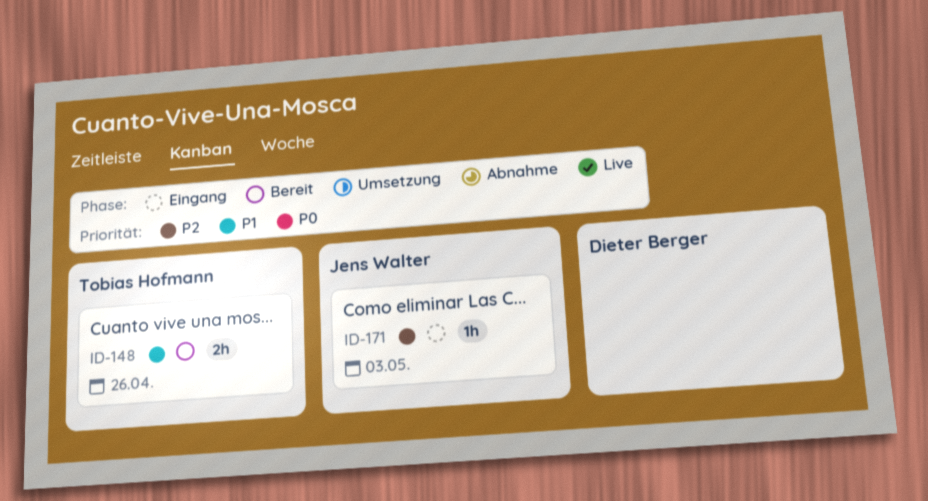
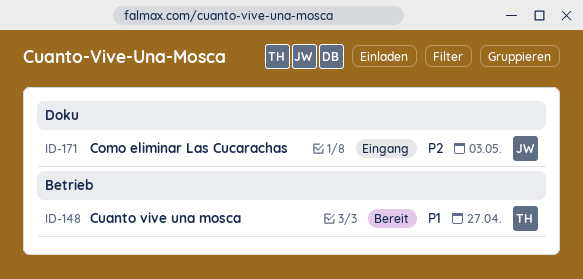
ID-148, due: Apr 26 -> Apr 27

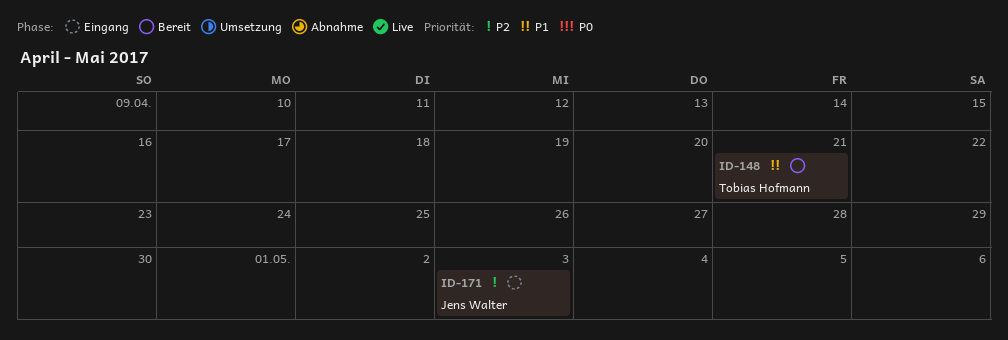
ID-148, due: Apr 27 -> Apr 21

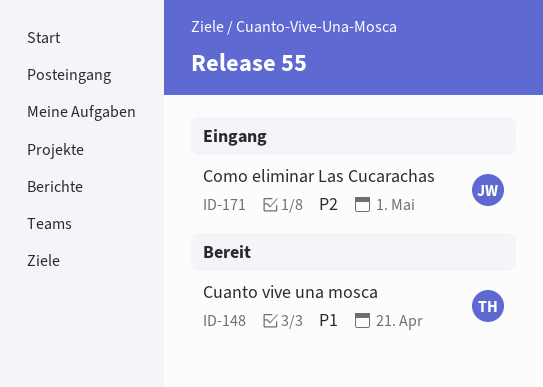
ID-171, due: May 3 -> May 1

